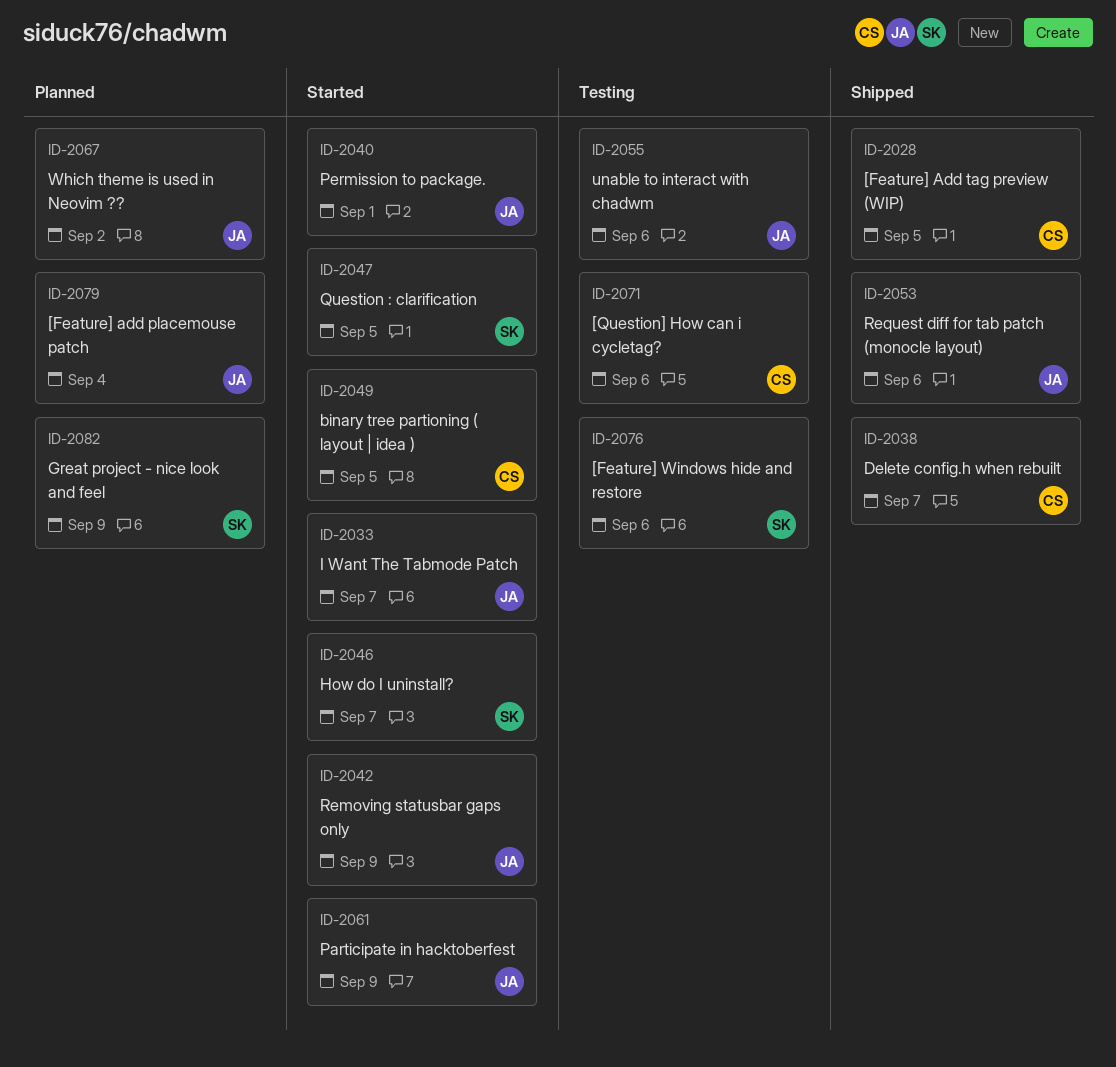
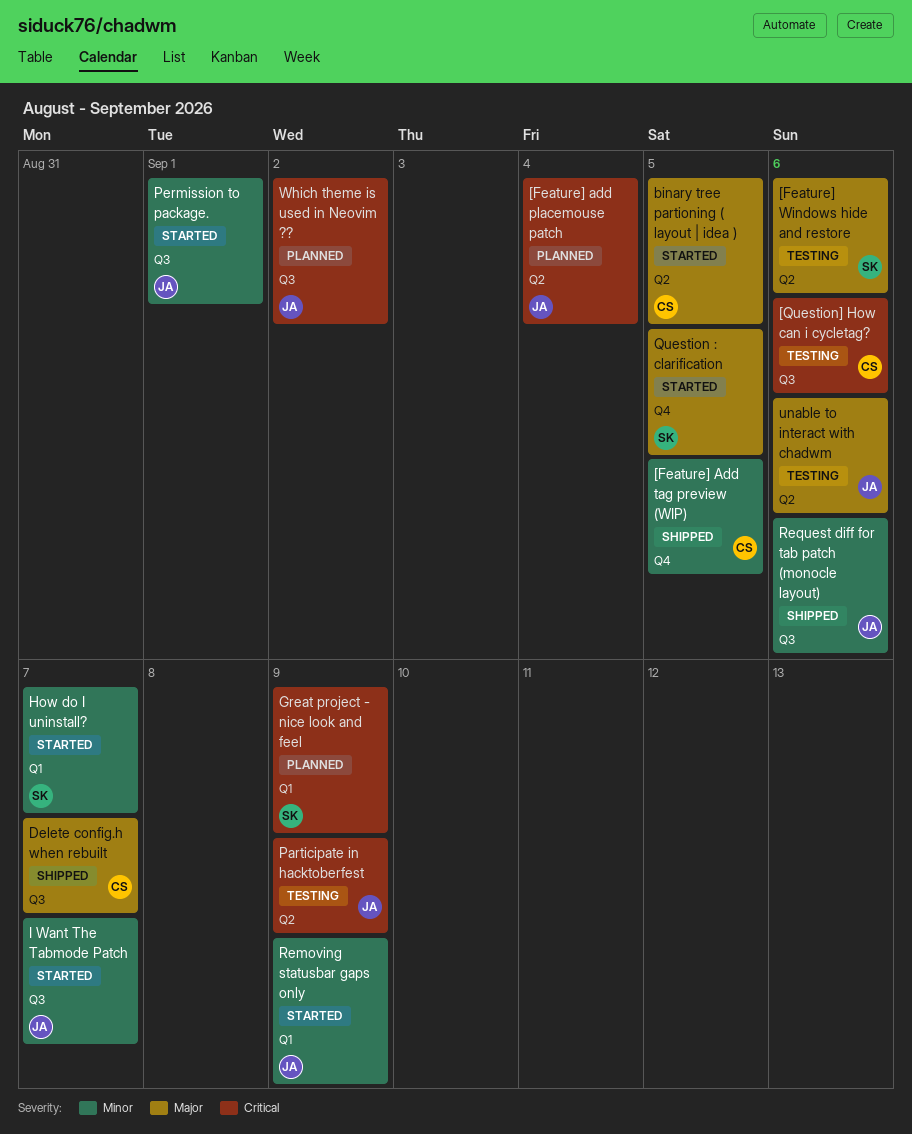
Participate in hacktoberfest, status: Started -> Testing

